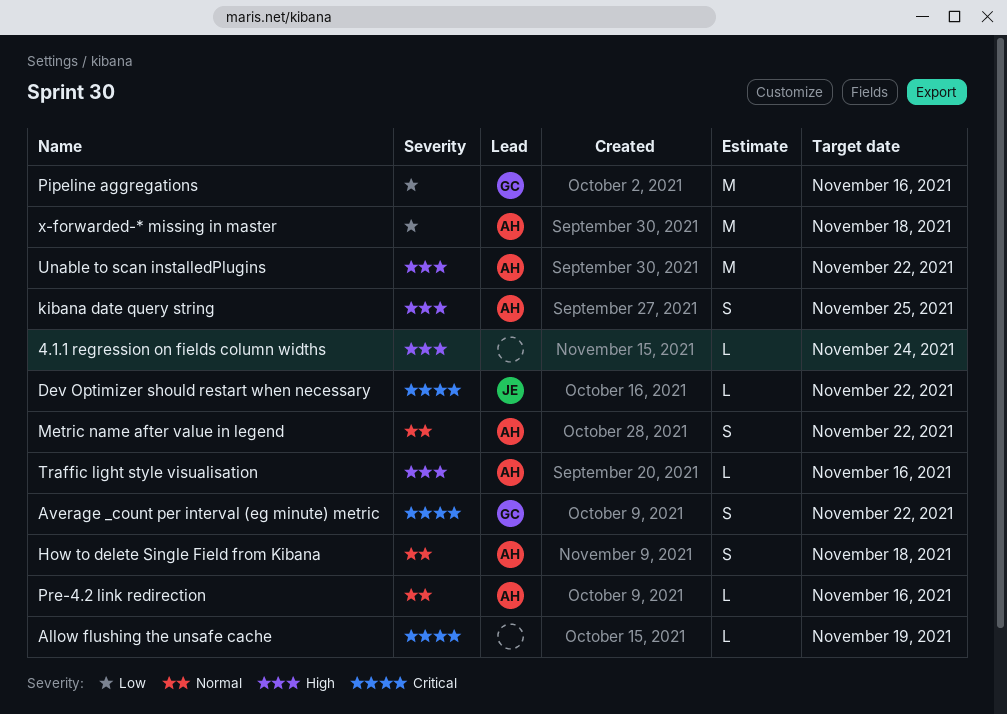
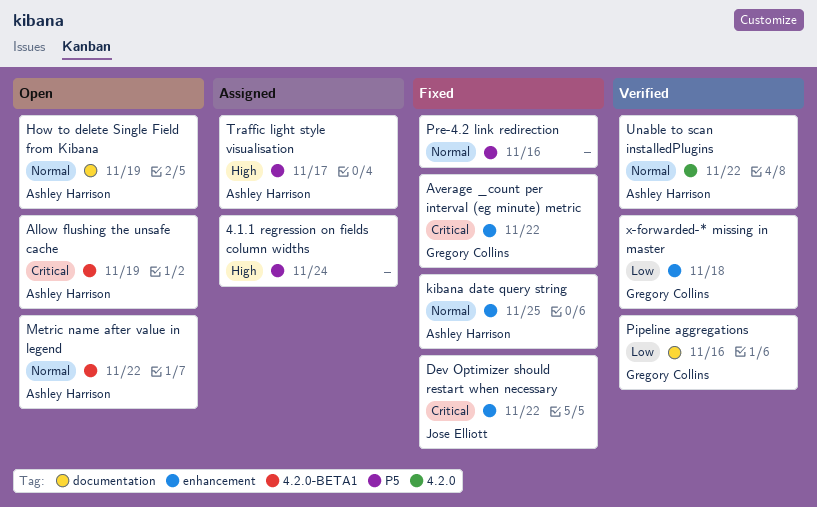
Allow flushing the unsafe cache, owner: none -> Ashley Harrison
How to delete Single Field from Kibana, due: Nov 18 -> Nov 19
kibana date query string, priority: High -> Normal
Pre-4.2 link redirection, owner: Ashley Harrison -> none
Traffic light style visualisation, due: Nov 16 -> Nov 17
Unable to scan installedPlugins, priority: High -> Normal
x-forwarded-* missing in master, owner: Ashley Harrison -> Gregory Collins

